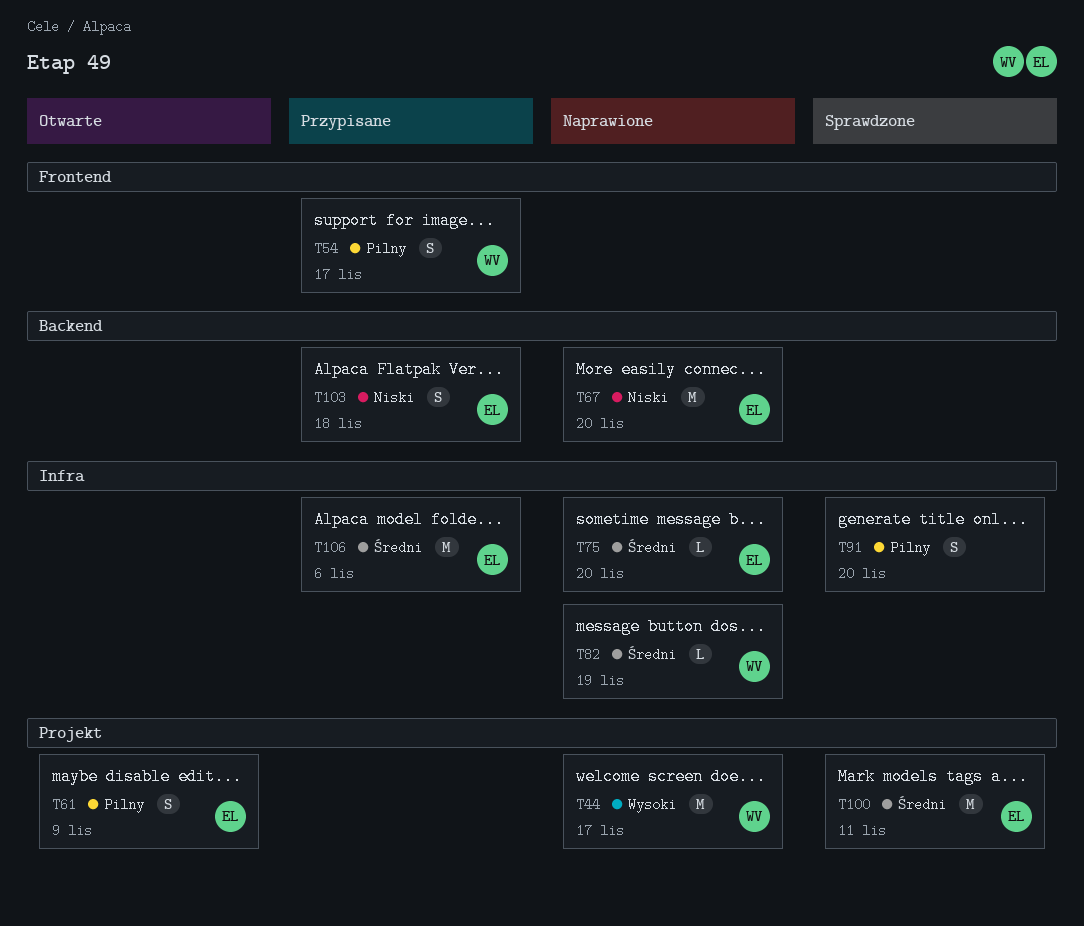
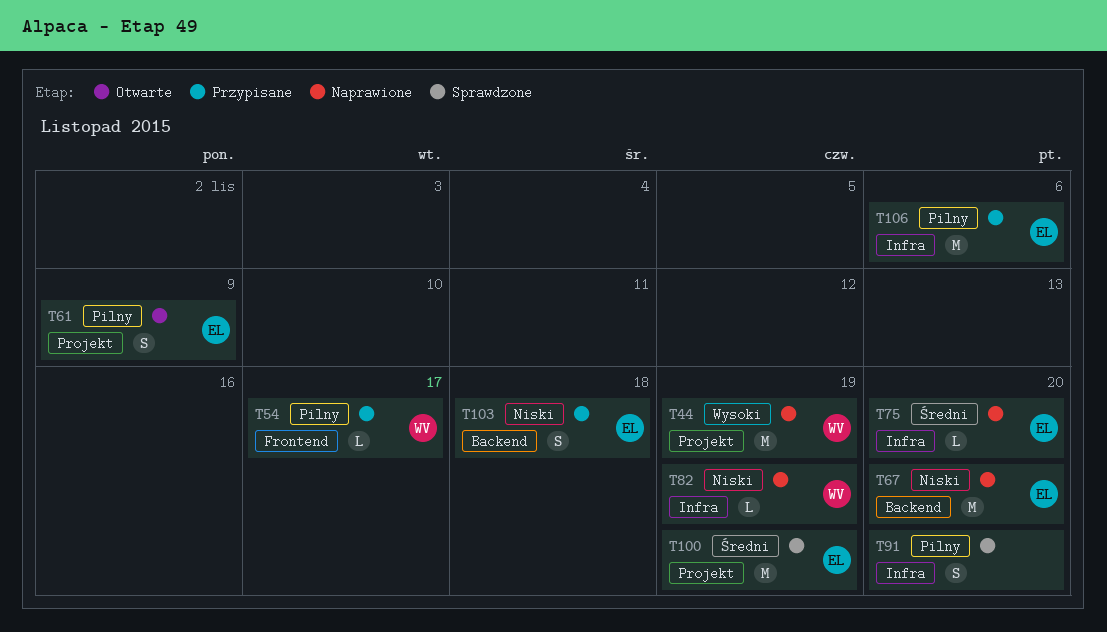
T44, due: Nov 17 -> Nov 19
T54, estimate: S -> L
T82, priority: Średni -> Niski
T100, due: Nov 11 -> Nov 19
T106, priority: Średni -> Pilny

